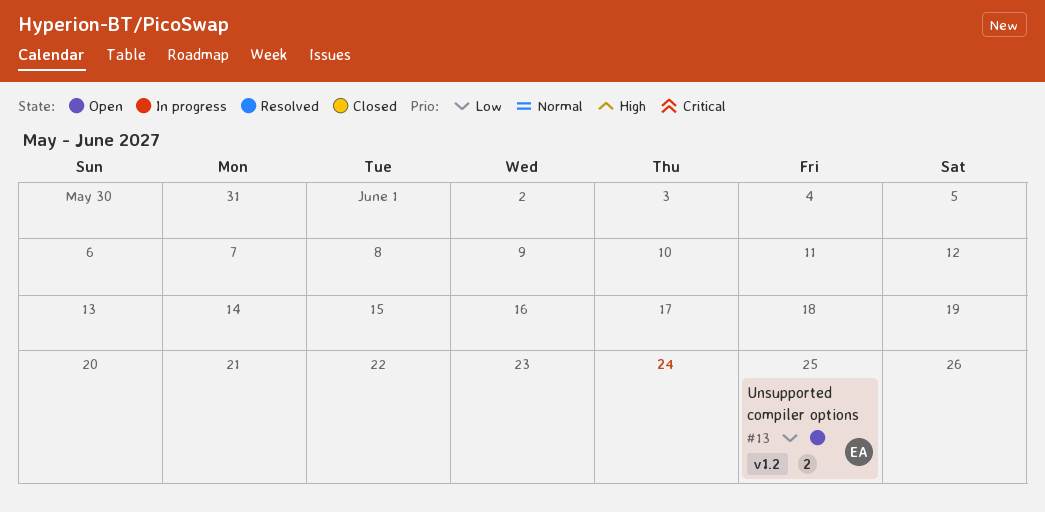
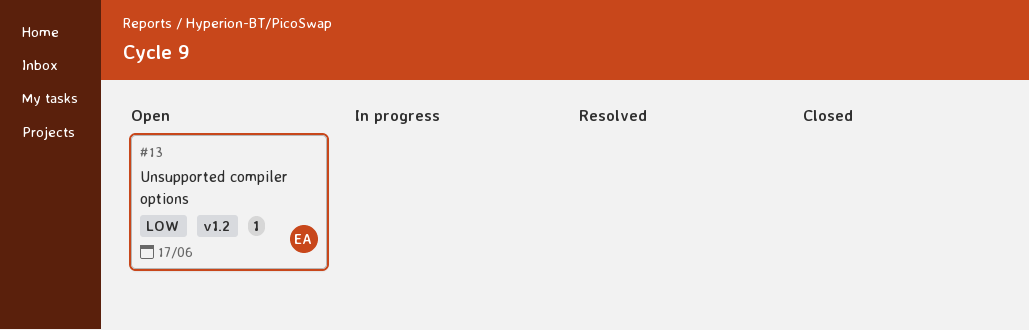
#13, estimate: 2 -> 1
#13, due: Jun 25 -> Jun 17

